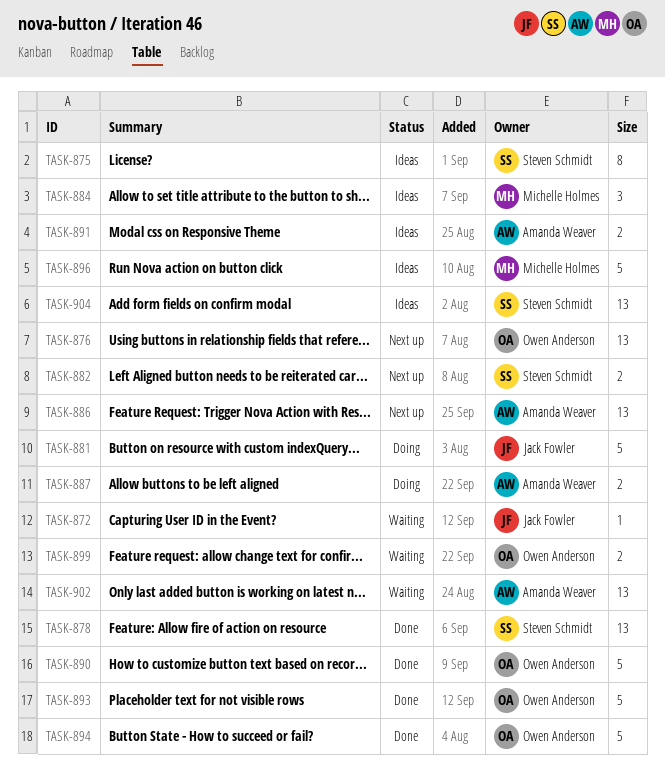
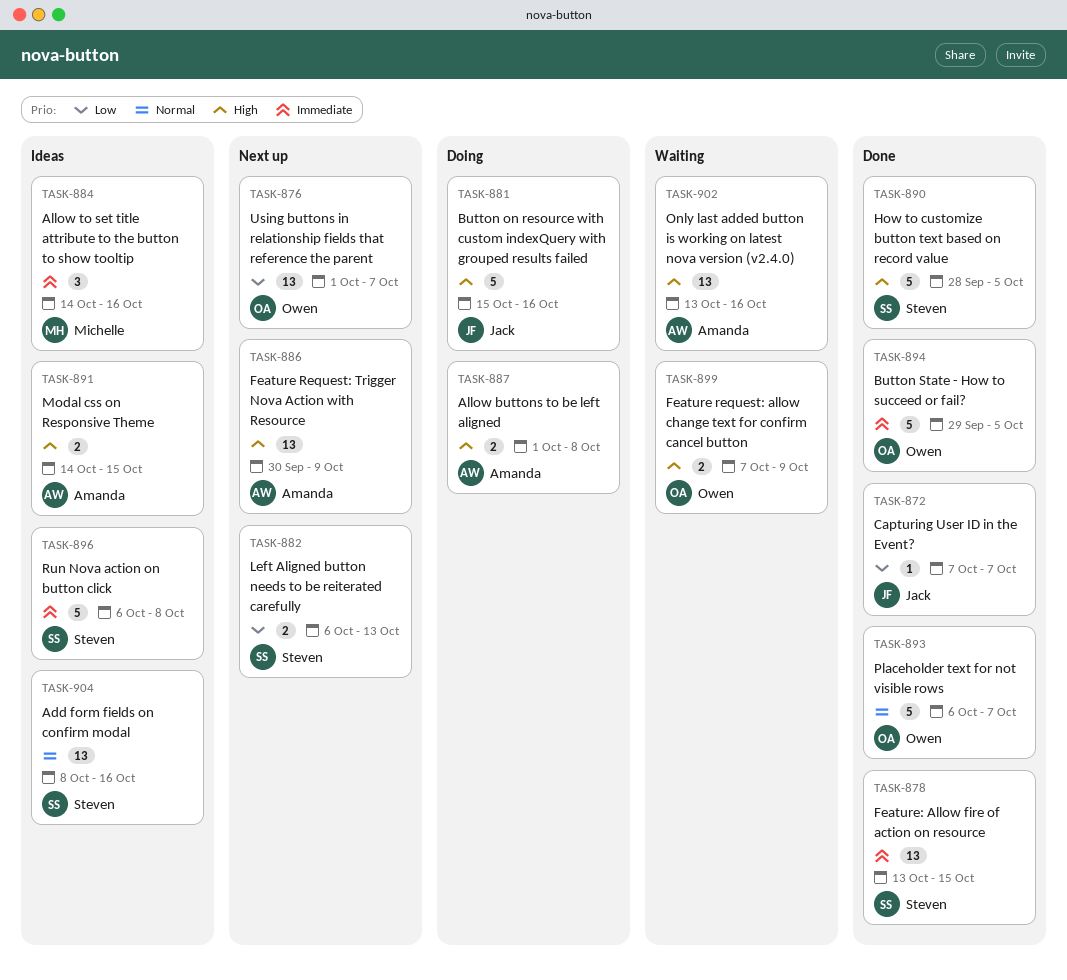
TASK-872, status: Waiting -> Done
TASK-875: present -> none
TASK-890, owner: Owen Anderson -> Steven Schmidt
TASK-896, owner: Michelle Holmes -> Steven Schmidt

